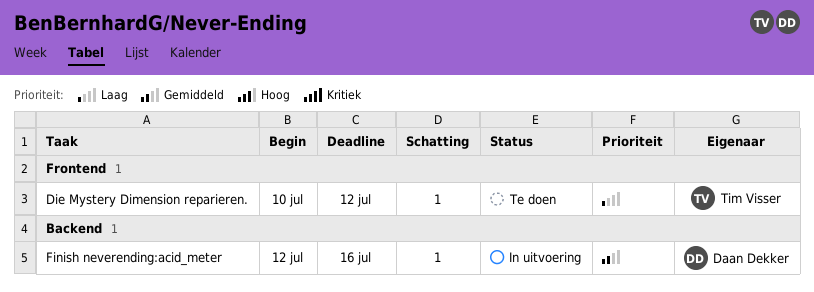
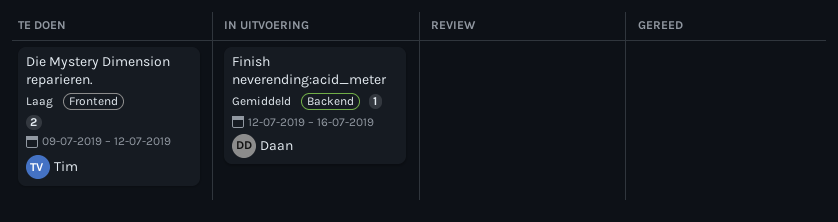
Die Mystery Dimension reparieren., estimate: 1 -> 2
Die Mystery Dimension reparieren., start: Jul 10 -> Jul 9

